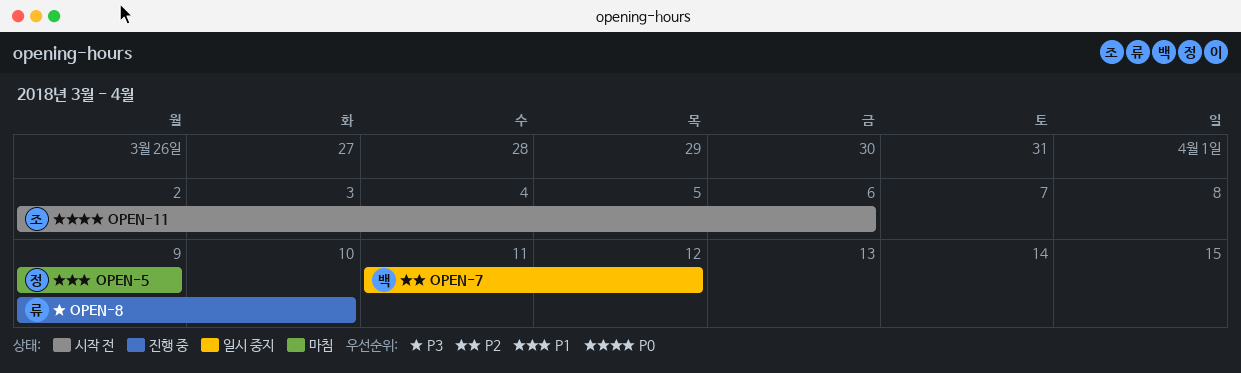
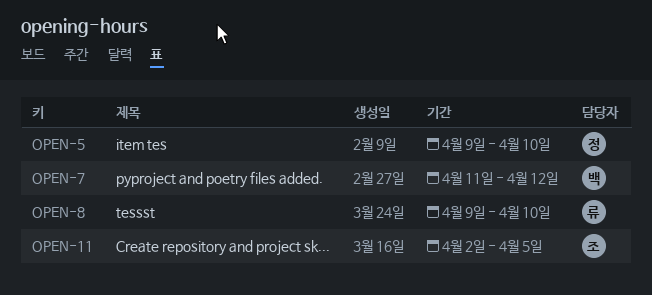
OPEN-5, due: Apr 9 -> Apr 10
OPEN-11, due: Apr 6 -> Apr 5

